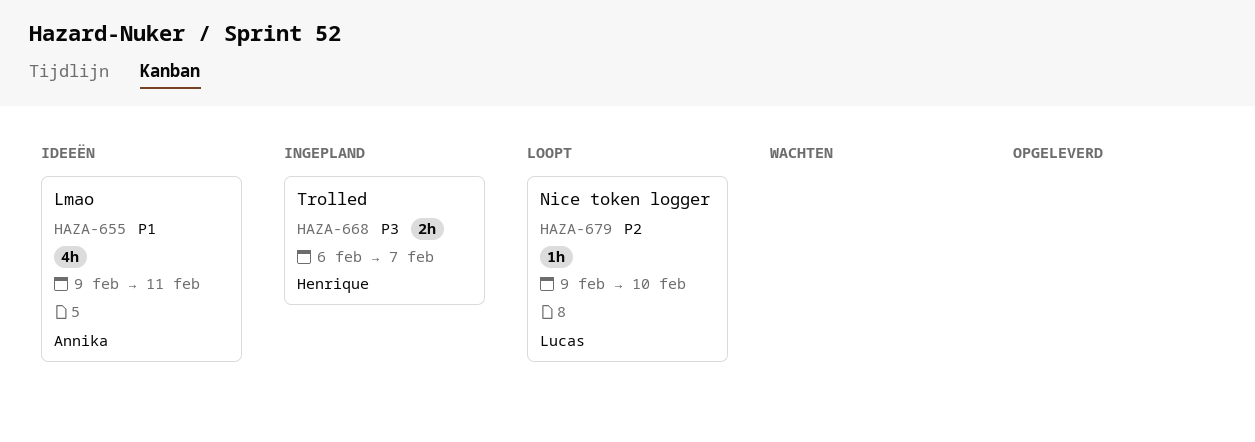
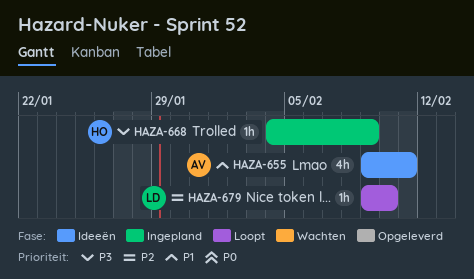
HAZA-668, estimate: 2h -> 1h
HAZA-668, start: Feb 6 -> Feb 4
HAZA-668, due: Feb 7 -> Feb 9

